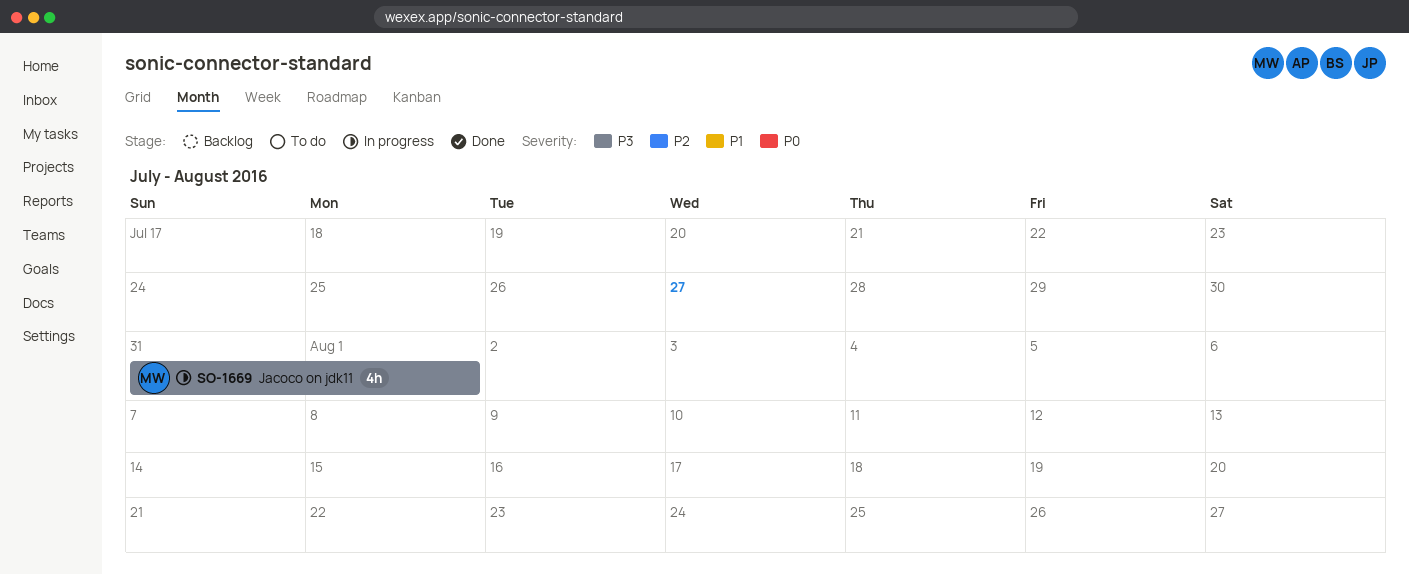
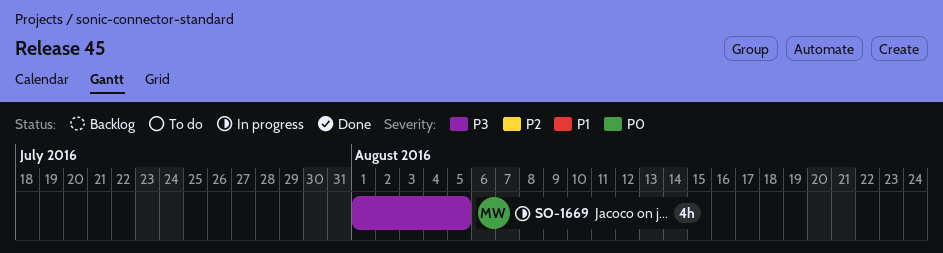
SO-1669, start: Jul 31 -> Aug 1
SO-1669, due: Aug 1 -> Aug 5

